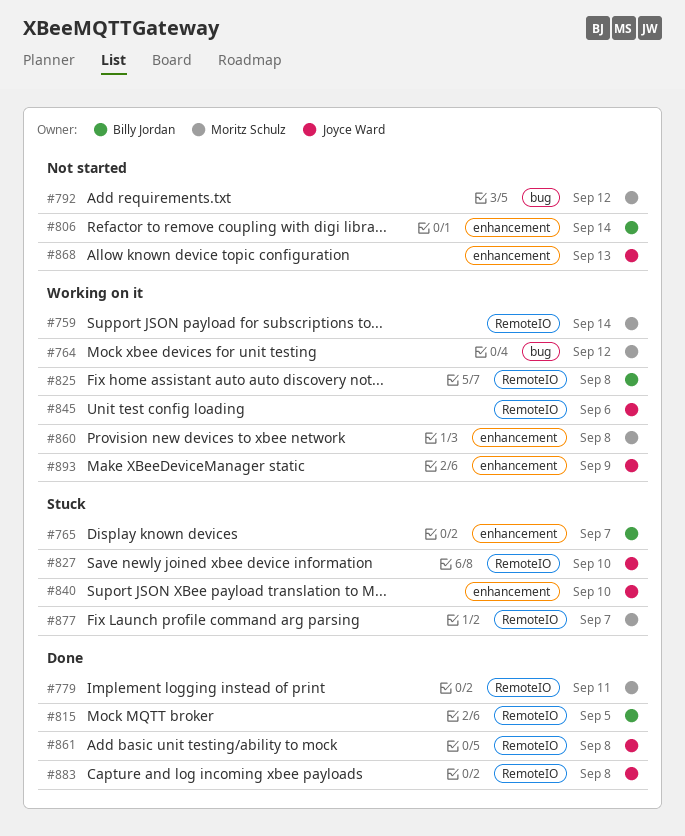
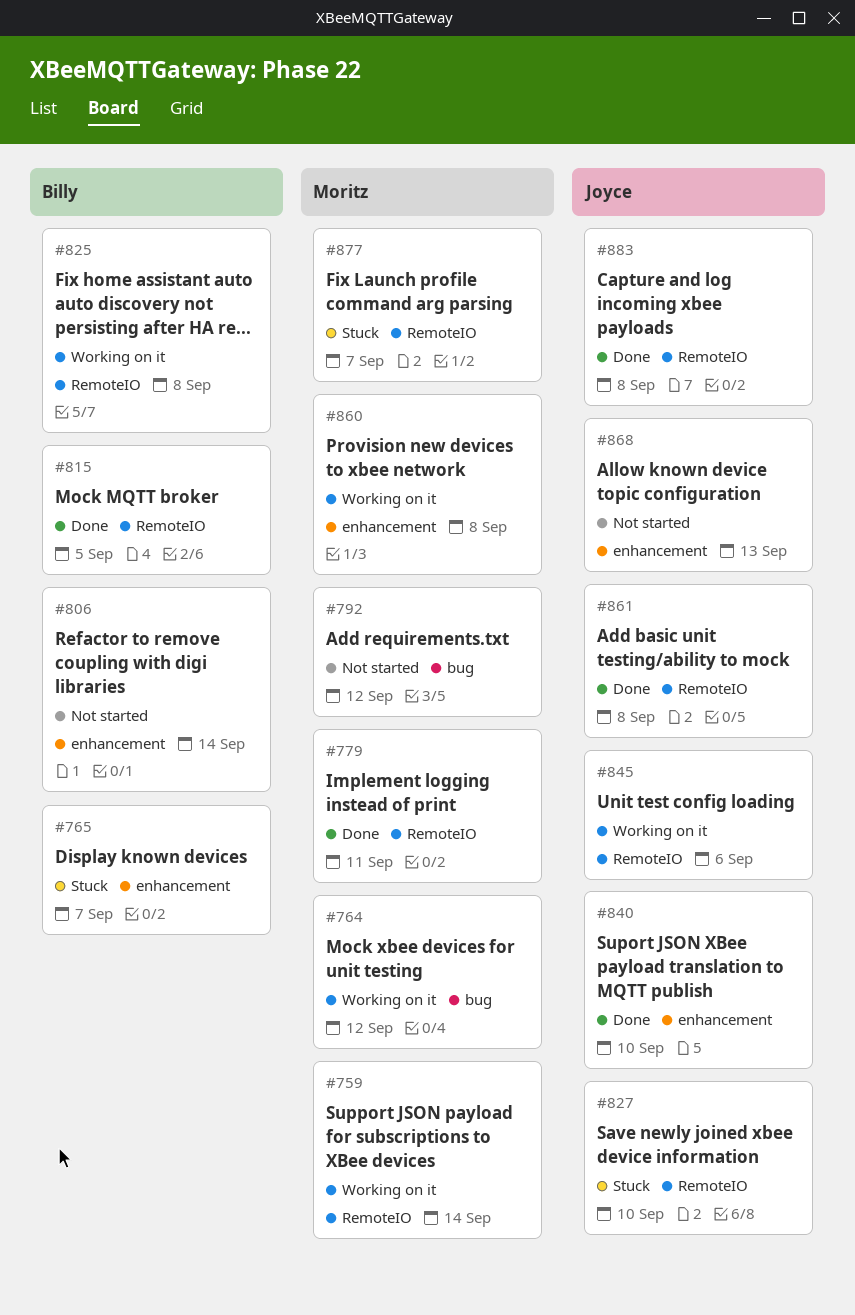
#840, status: Stuck -> Done
#893: present -> none

